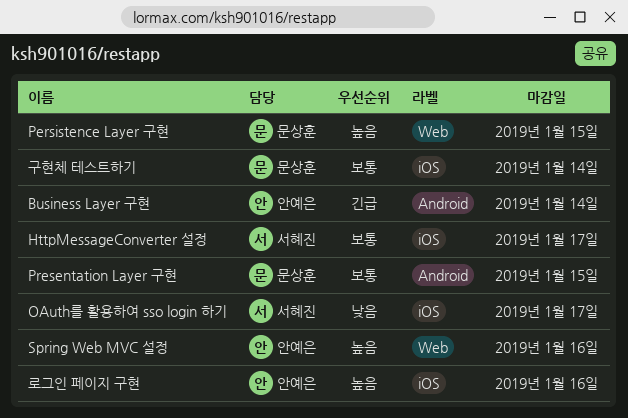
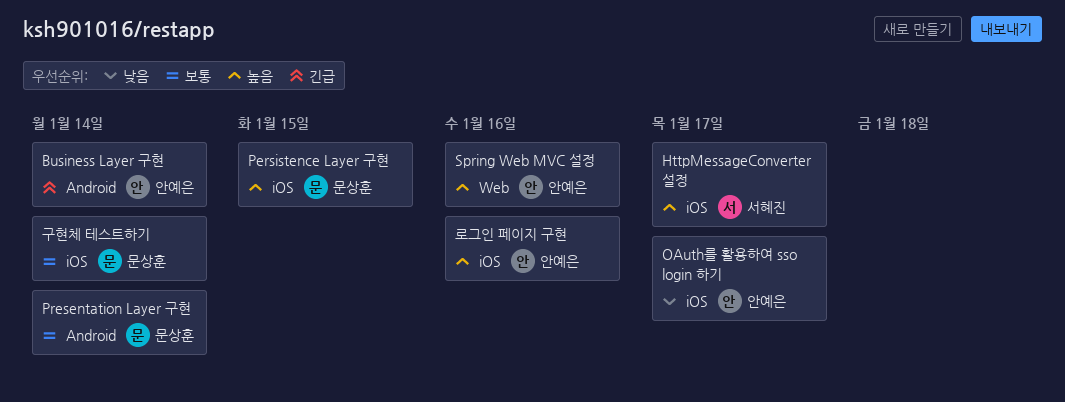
HttpMessageConverter 설정, priority: 보통 -> 높음
OAuth를 활용하여 sso login 하기, owner: 서혜진 -> 안예은
Persistence Layer 구현, label: Web -> iOS
Presentation Layer 구현, due: Jan 15 -> Jan 14

